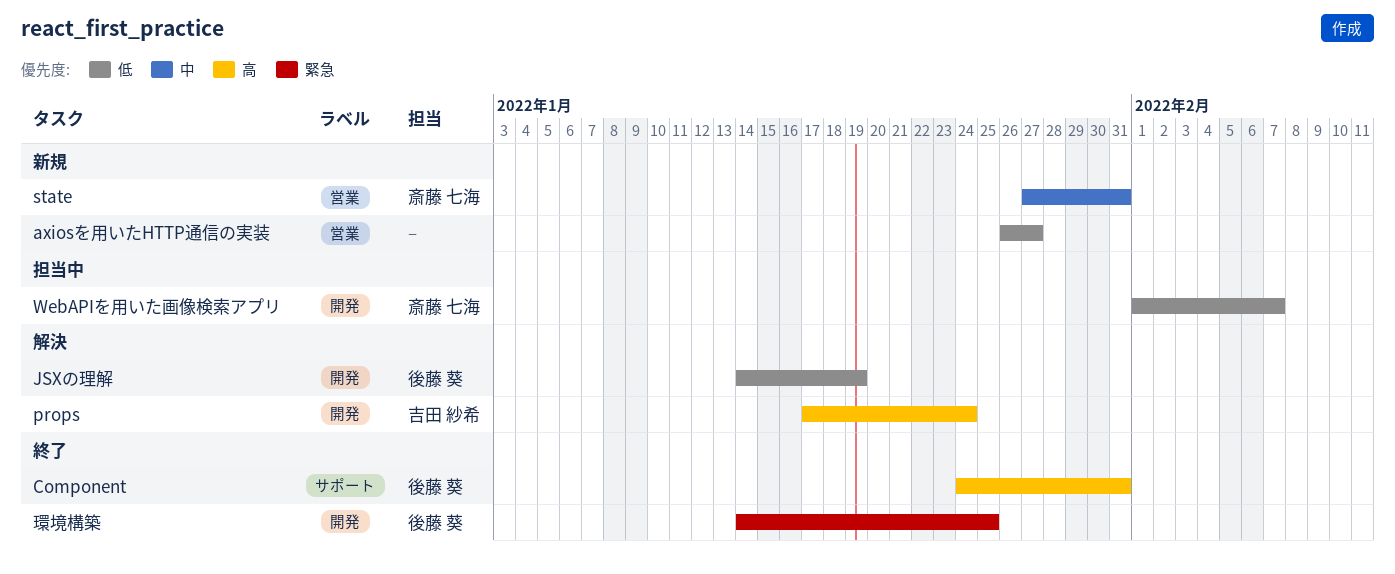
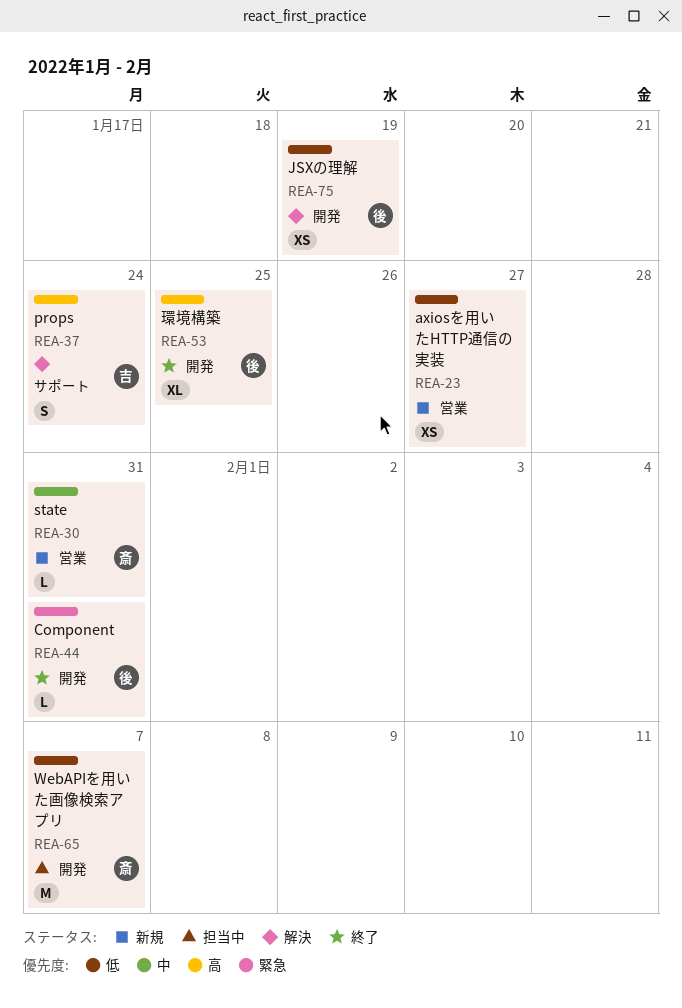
Component, priority: 高 -> 緊急
Component, label: サポート -> 開発
props, label: 開発 -> サポート
環境構築, priority: 緊急 -> 高

